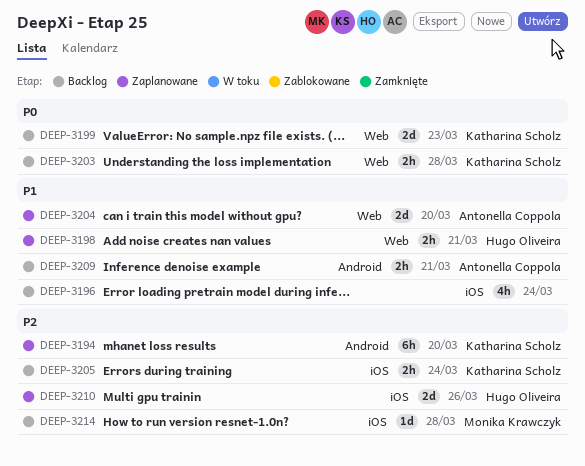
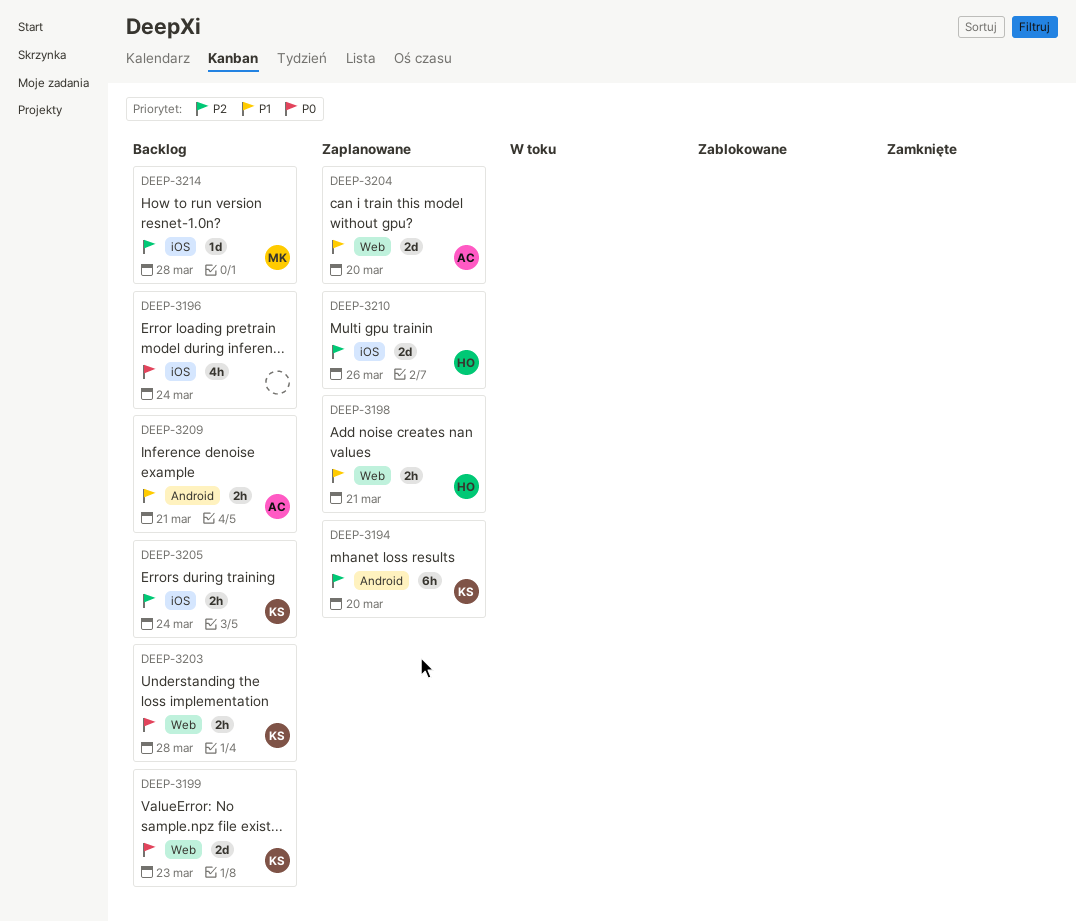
DEEP-3196, priority: P1 -> P0

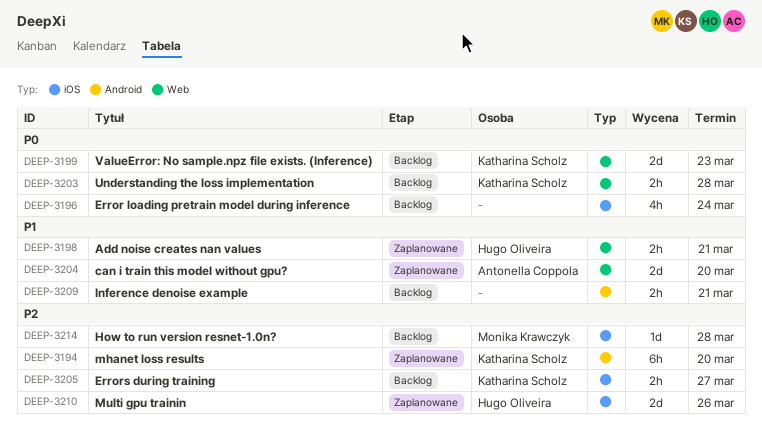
DEEP-3205, due: Mar 24 -> Mar 27
DEEP-3209, owner: Antonella Coppola -> none

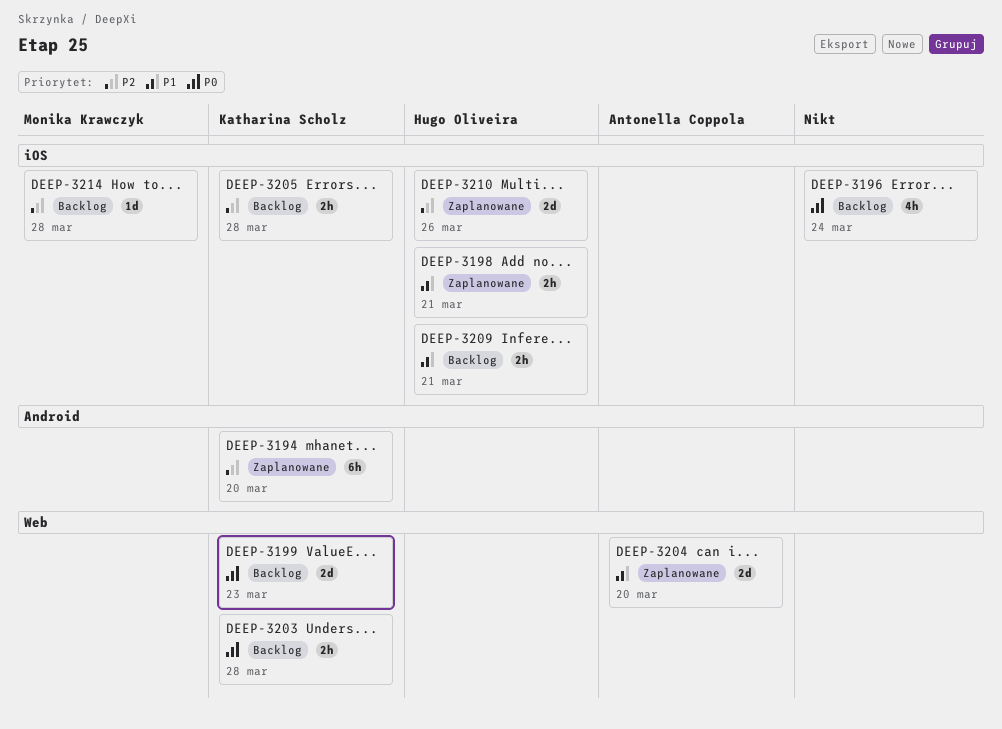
DEEP-3198, label: Web -> iOS
DEEP-3205, due: Mar 27 -> Mar 28
DEEP-3209, owner: none -> Hugo Oliveira
DEEP-3209, label: Android -> iOS

